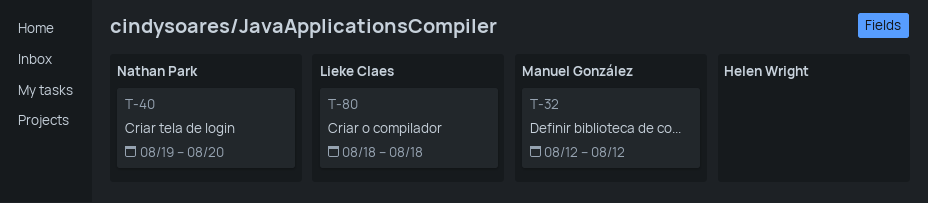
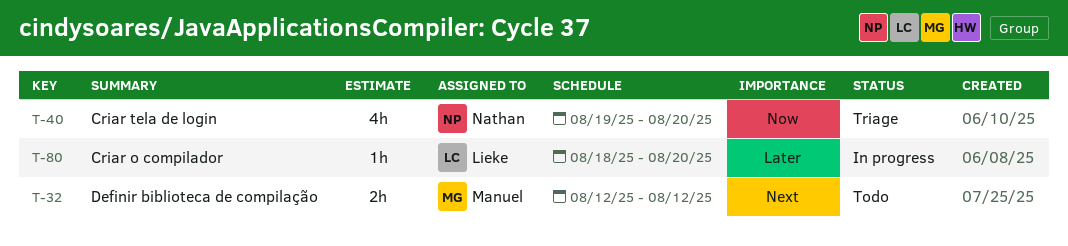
T-80, due: Aug 18 -> Aug 20

